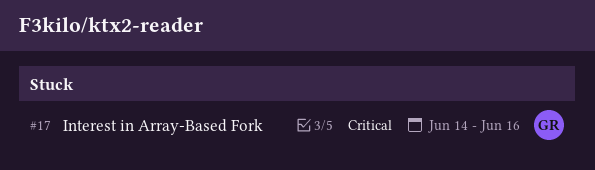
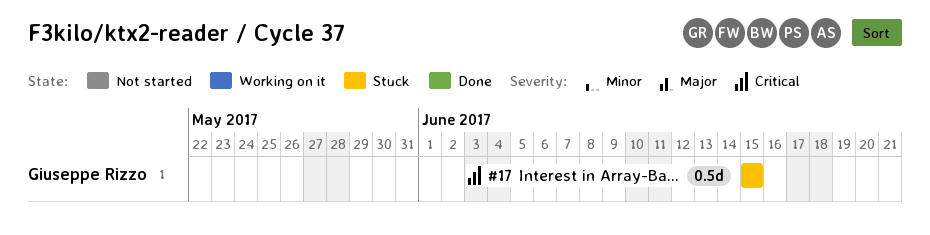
#17, start: Jun 14 -> Jun 15
#17, due: Jun 16 -> Jun 15

